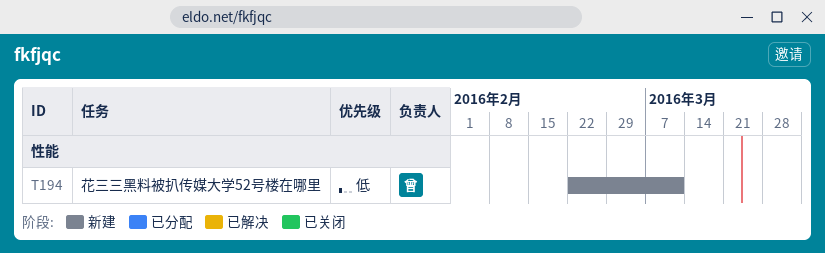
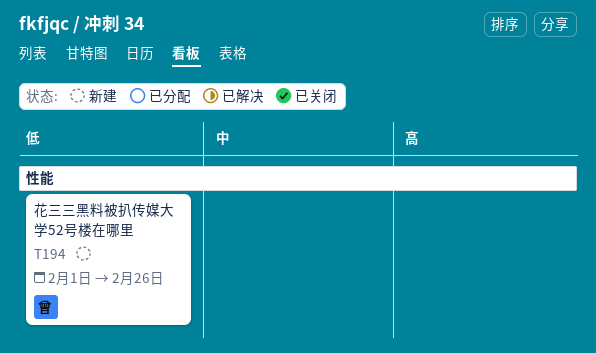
T194, start: Feb 22 -> Feb 1
T194, due: Mar 11 -> Feb 26

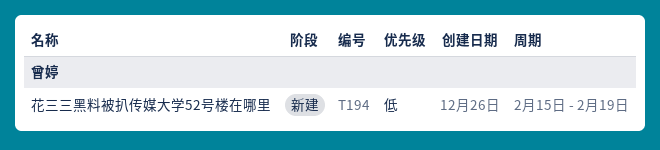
T194, start: Feb 1 -> Feb 15
T194, due: Feb 26 -> Feb 19

